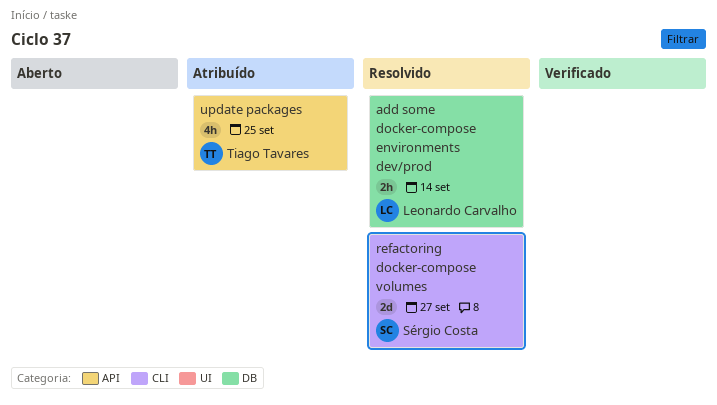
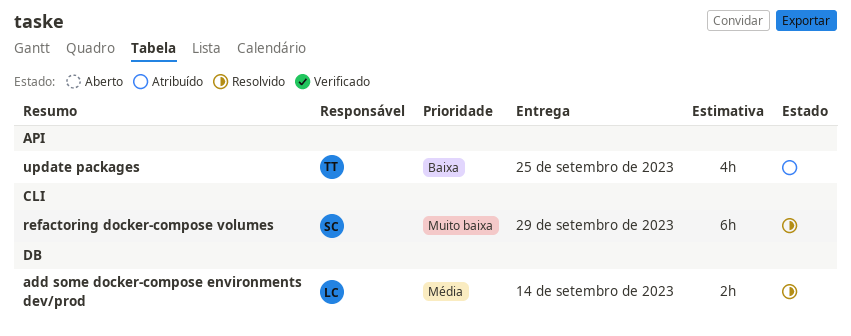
refactoring docker-compose volumes, estimate: 2d -> 6h
refactoring docker-compose volumes, due: Sep 27 -> Sep 29

